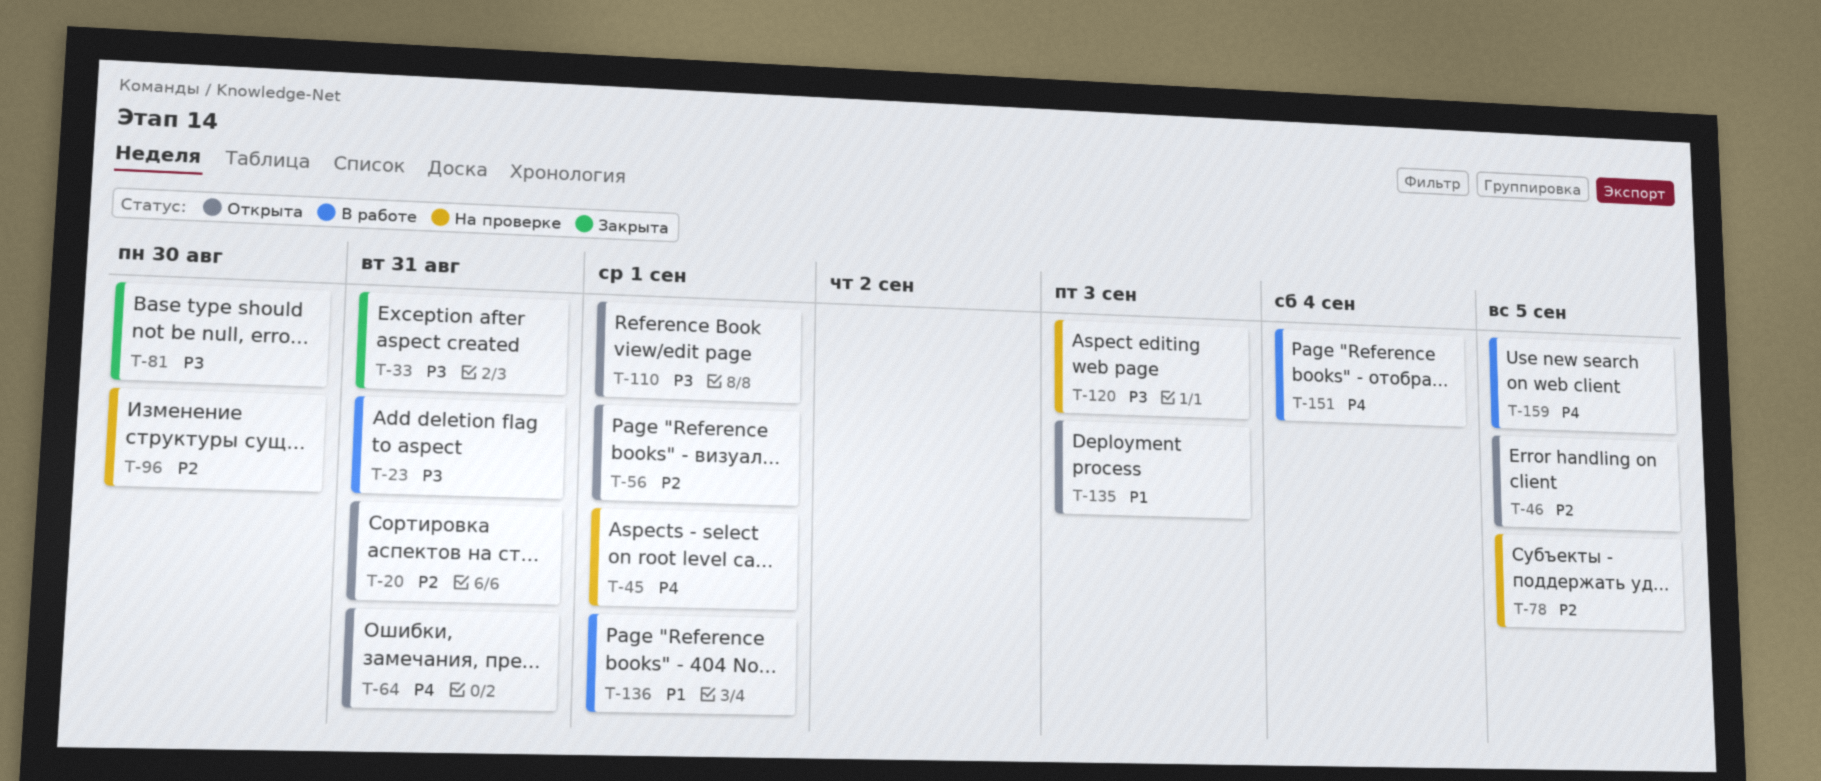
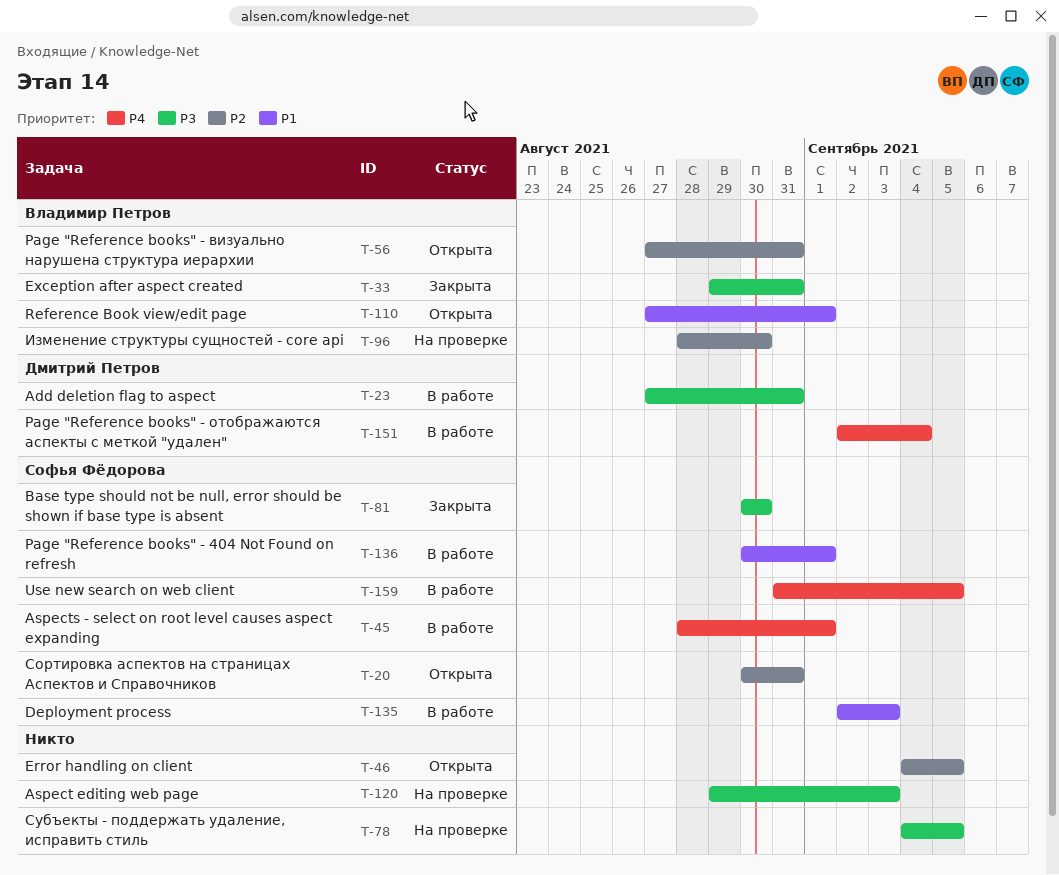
T-45, status: На проверке -> В работе
T-56, due: Sep 1 -> Aug 31
T-64: present -> none
T-78, priority: P2 -> P3
T-110, priority: P3 -> P1
T-135, status: Открыта -> В работе

